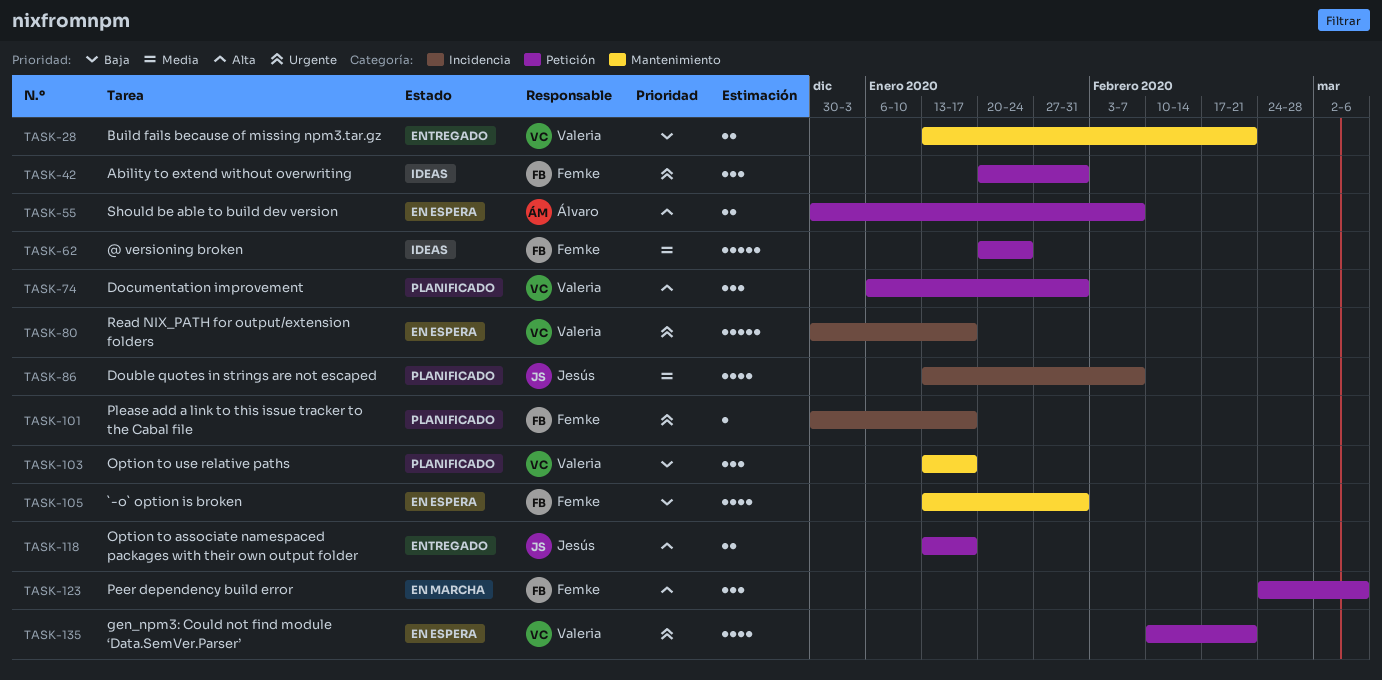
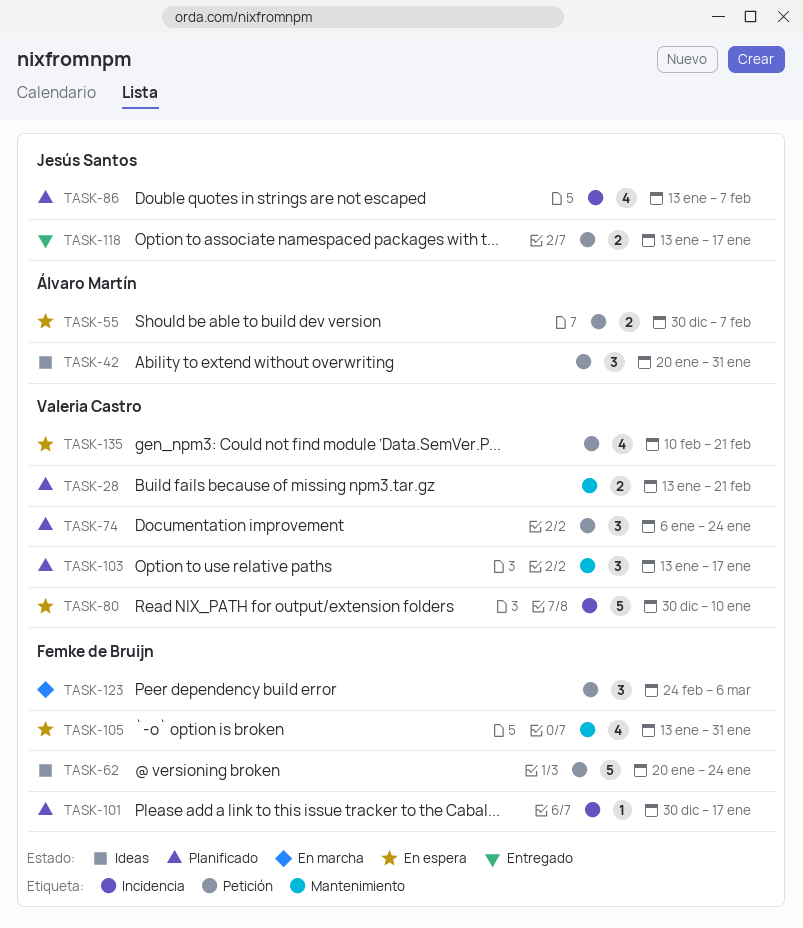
TASK-28, status: Entregado -> Planificado
TASK-42, owner: Femke de Bruijn -> Álvaro Martín
TASK-74, due: Jan 31 -> Jan 24
TASK-80, due: Jan 17 -> Jan 10

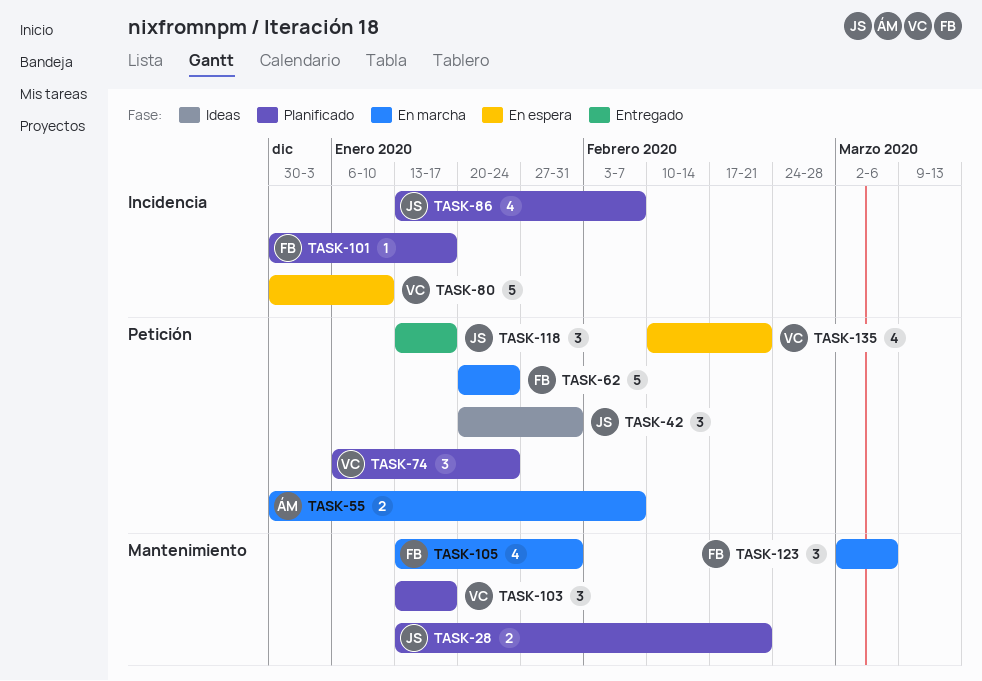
TASK-28, owner: Valeria Castro -> Jesús Santos
TASK-42, owner: Álvaro Martín -> Jesús Santos
TASK-55, status: En espera -> En marcha
TASK-62, status: Ideas -> En marcha
TASK-105, status: En espera -> En marcha
TASK-118, estimate: 2 -> 3
TASK-123, label: Petición -> Mantenimiento
TASK-123, start: Feb 24 -> Mar 2

